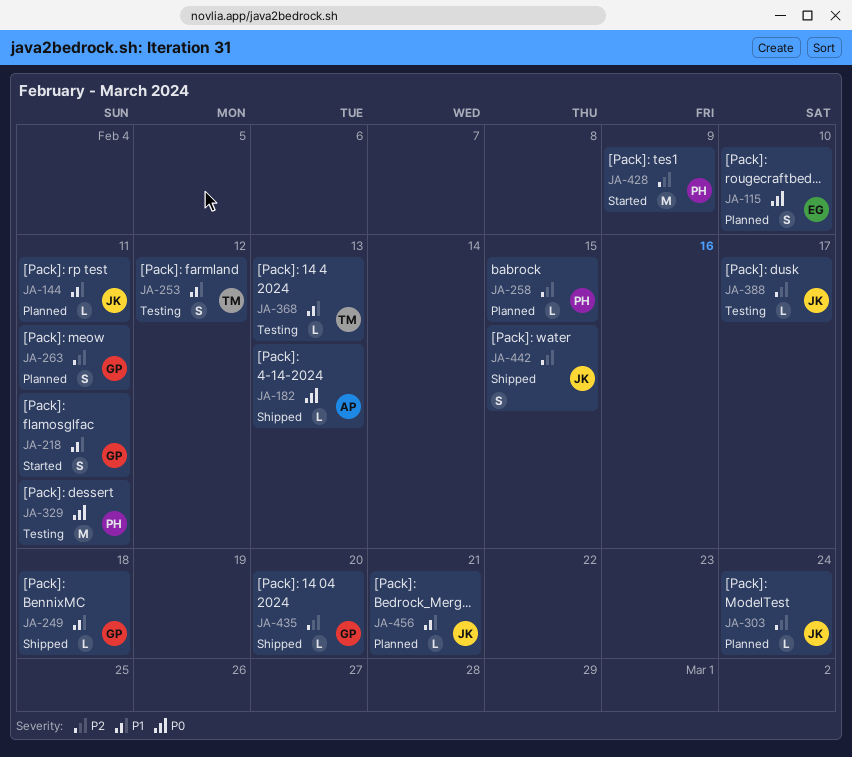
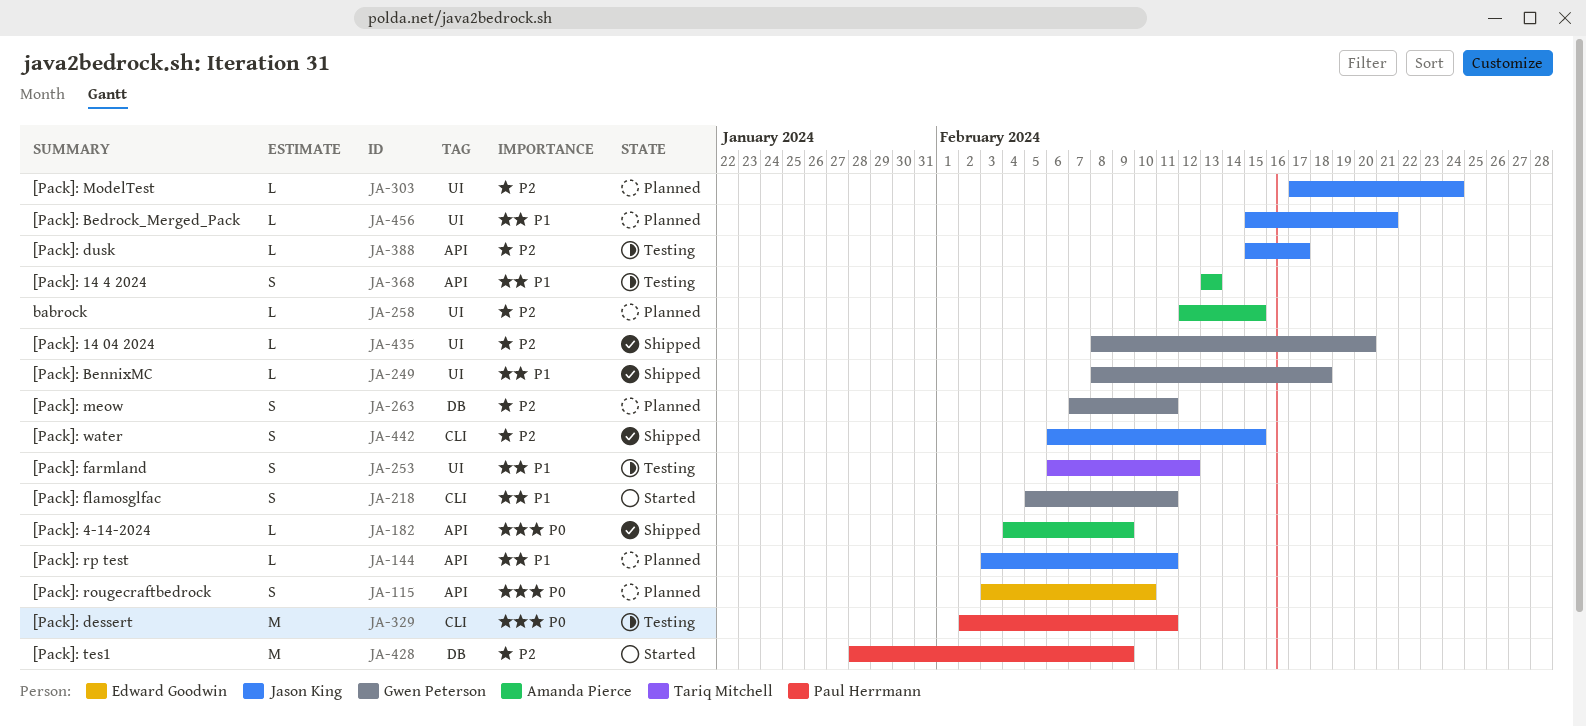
JA-182, due: Feb 13 -> Feb 9
JA-258, owner: Paul Herrmann -> Amanda Pierce
JA-368, owner: Tariq Mitchell -> Amanda Pierce
JA-368, estimate: L -> S

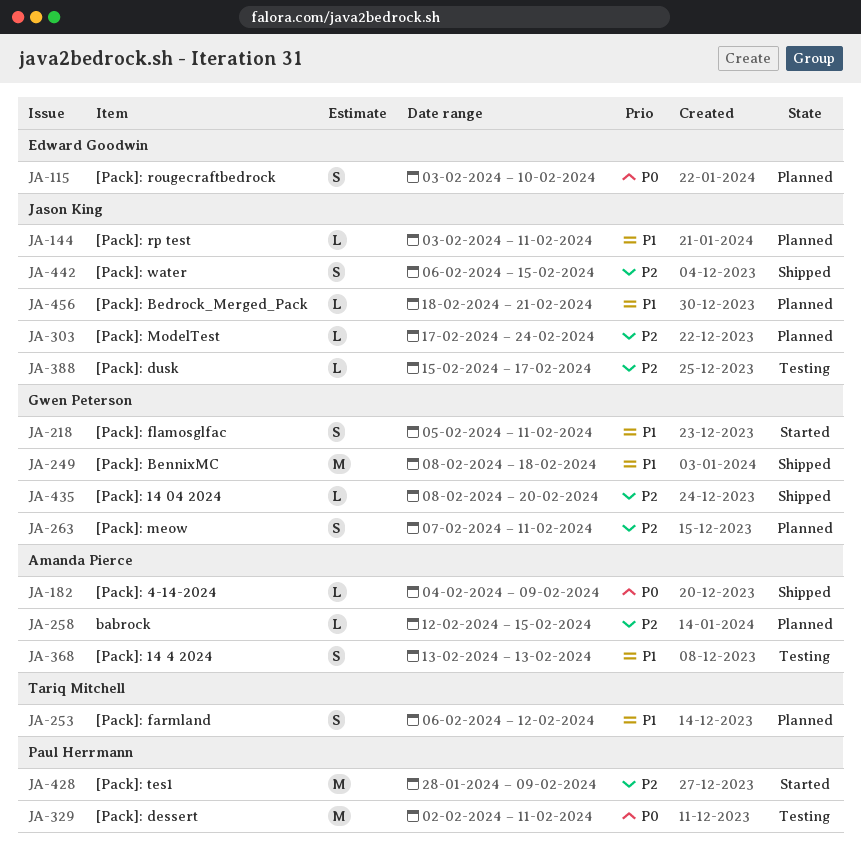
JA-249, estimate: L -> M
JA-253, status: Testing -> Planned
JA-456, start: Feb 15 -> Feb 18

